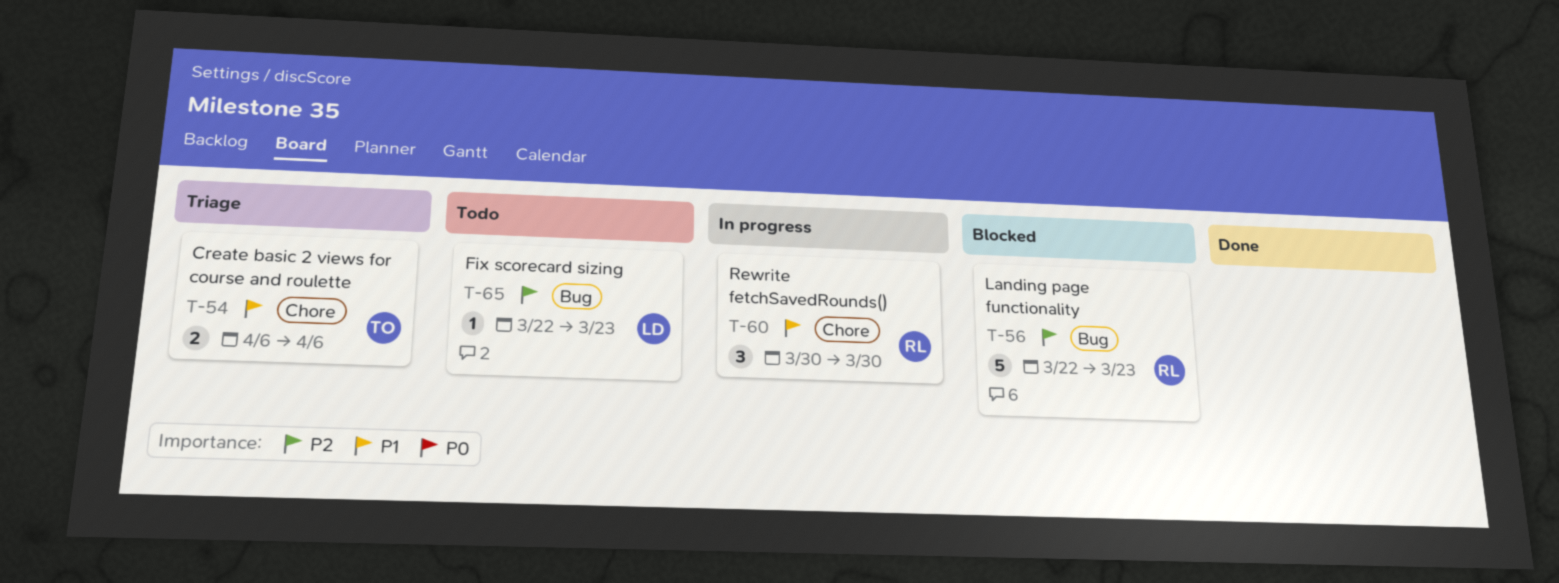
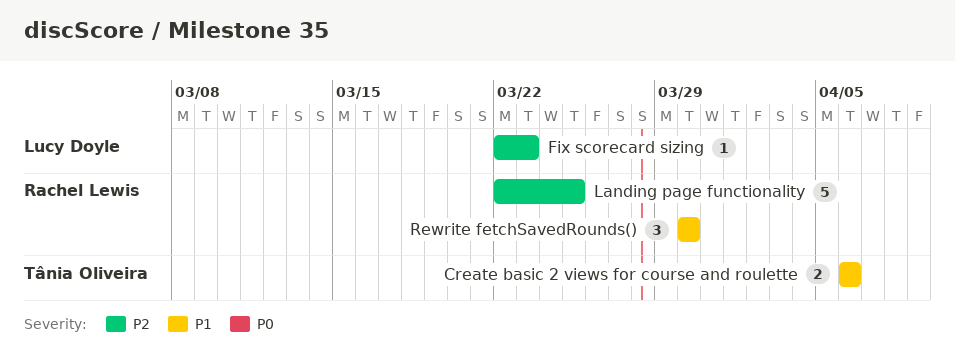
Landing page functionality, due: Mar 23 -> Mar 25

